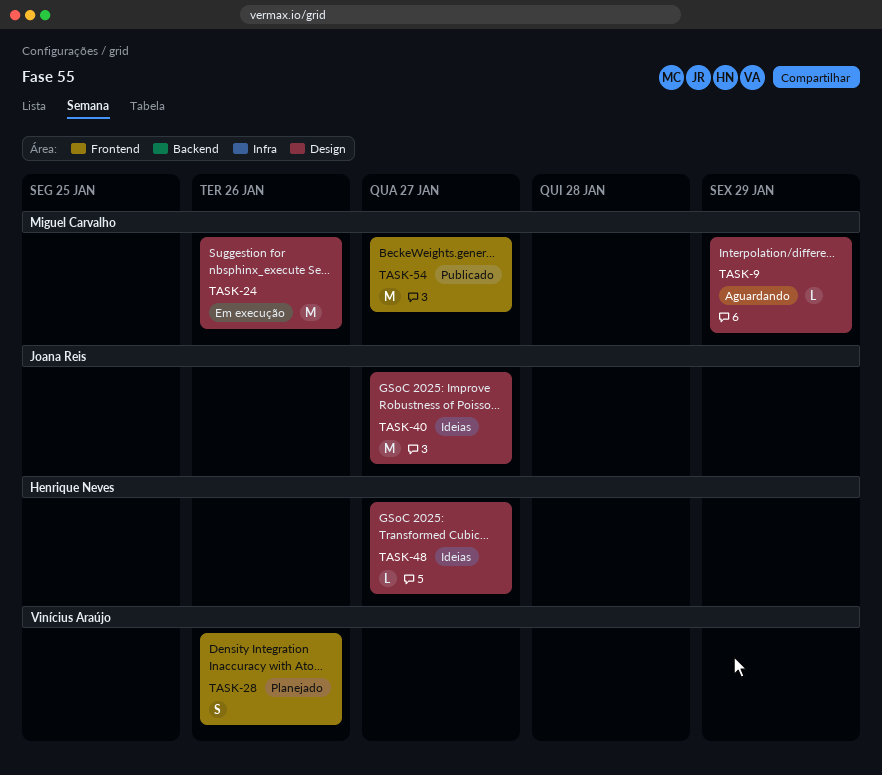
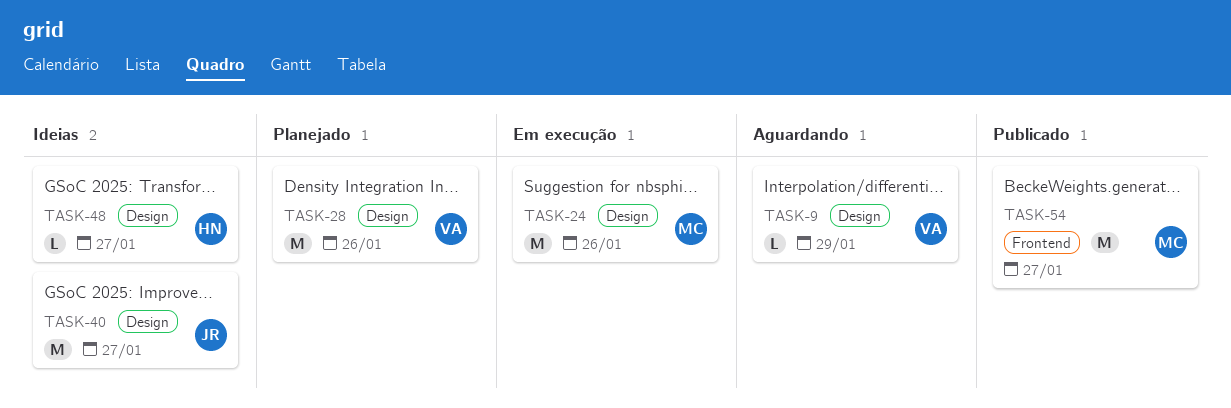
TASK-9, owner: Miguel Carvalho -> Vinícius Araújo
TASK-28, label: Frontend -> Design
TASK-28, estimate: S -> M

